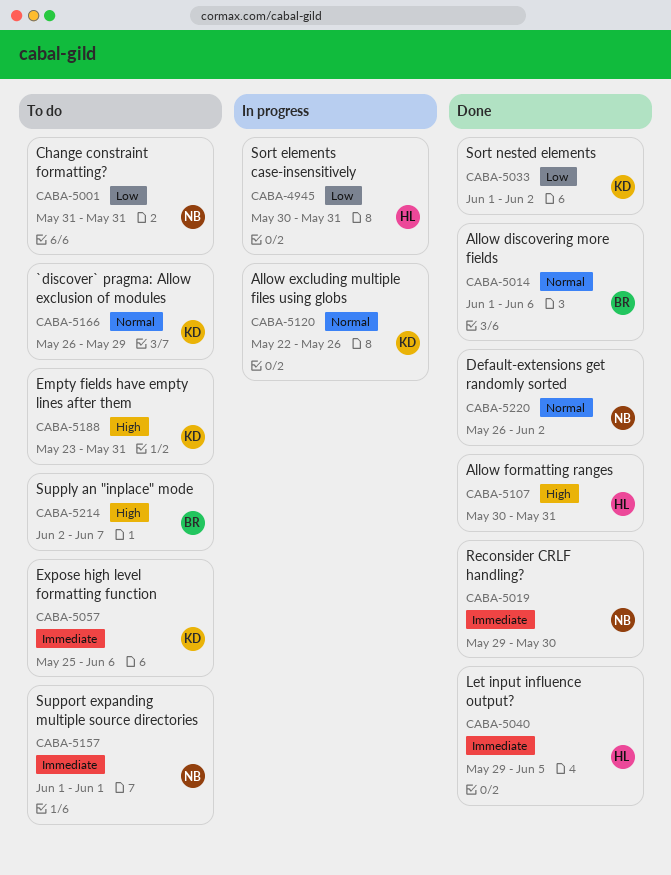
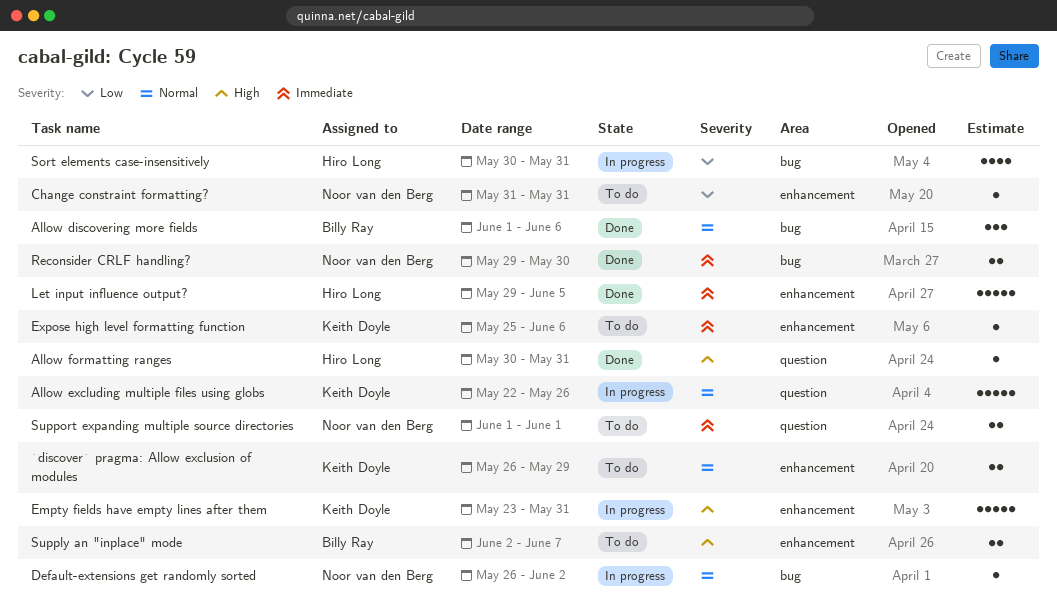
Default-extensions get randomly sorted, status: Done -> In progress
Empty fields have empty lines after them, status: To do -> In progress
Sort nested elements: present -> none

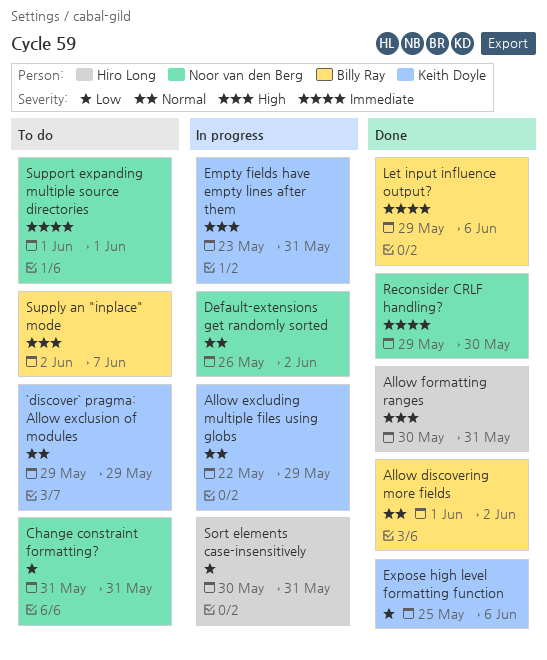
`discover` pragma: Allow exclusion of modules, start: May 26 -> May 29
Allow discovering more fields, due: Jun 6 -> Jun 2
Allow excluding multiple files using globs, due: May 26 -> May 29
Expose high level formatting function, status: To do -> Done
Expose high level formatting function, priority: Immediate -> Low
Let input influence output?, owner: Hiro Long -> Billy Ray
Let input influence output?, due: Jun 5 -> Jun 6

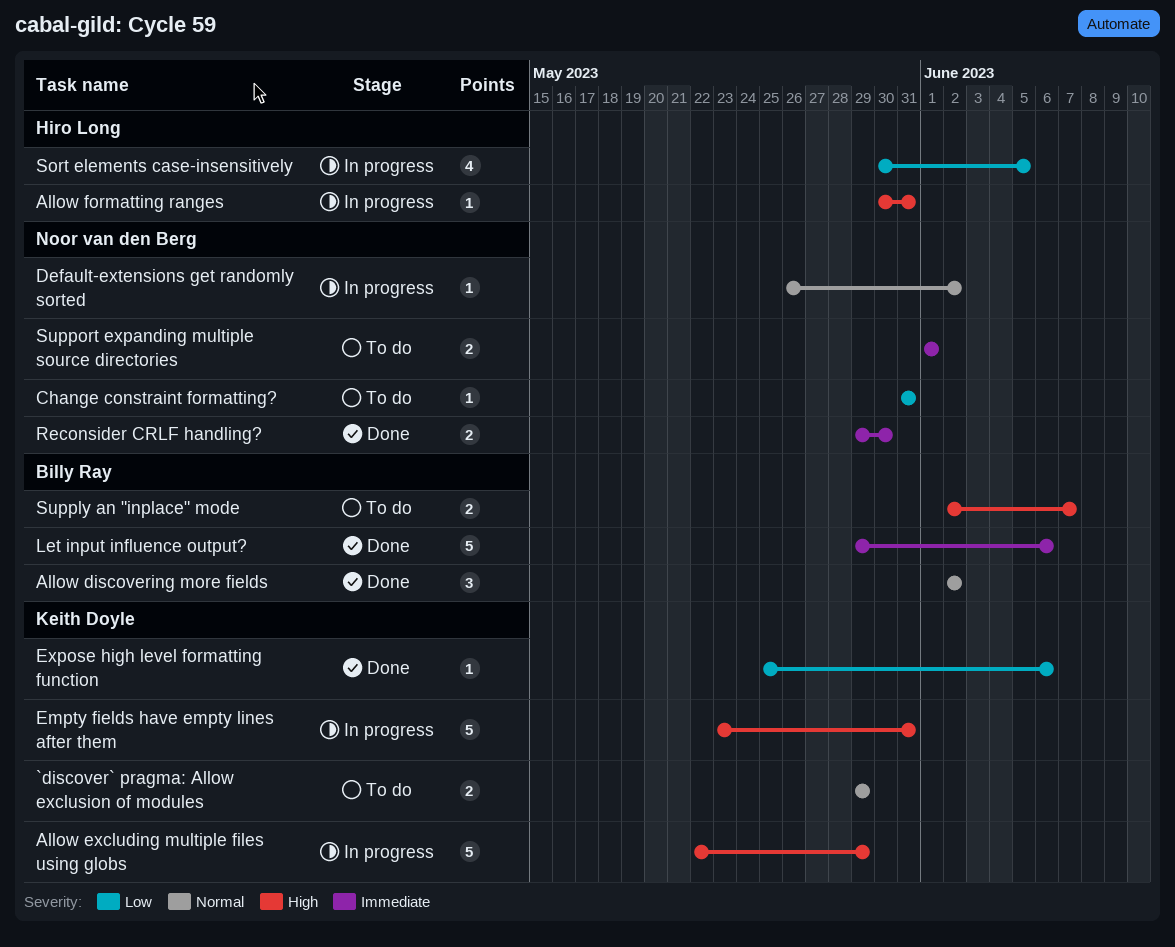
Allow discovering more fields, start: Jun 1 -> Jun 2
Allow excluding multiple files using globs, priority: Normal -> High
Allow formatting ranges, status: Done -> In progress
Sort elements case-insensitively, due: May 31 -> Jun 5

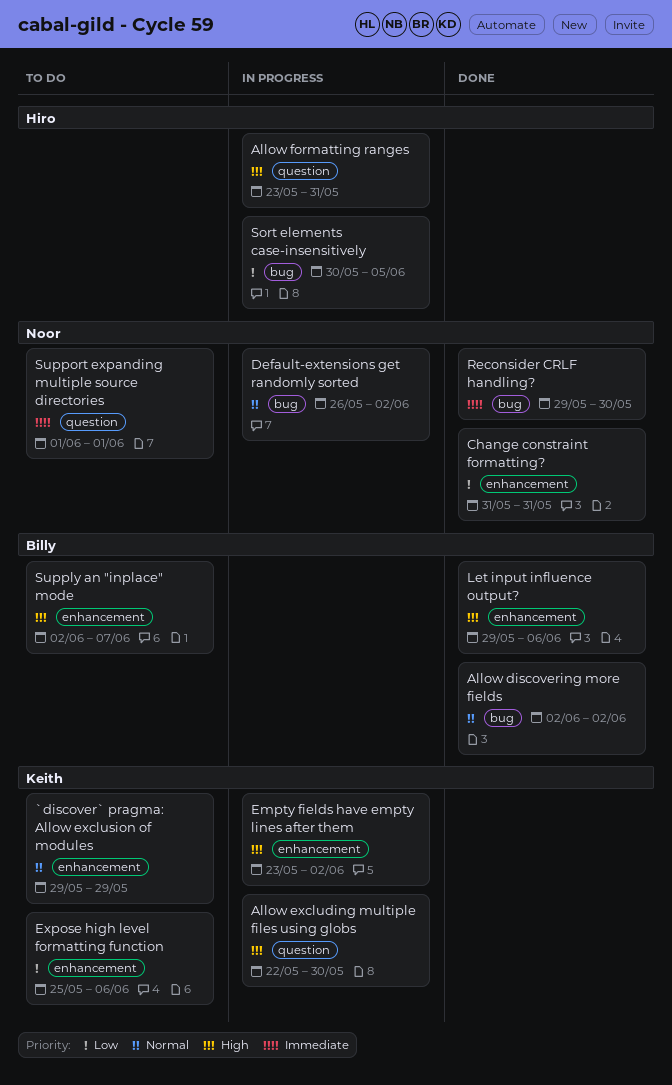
Allow excluding multiple files using globs, due: May 29 -> May 30
Allow formatting ranges, start: May 30 -> May 23
Change constraint formatting?, status: To do -> Done
Empty fields have empty lines after them, due: May 31 -> Jun 2
Expose high level formatting function, status: Done -> To do
Let input influence output?, priority: Immediate -> High

